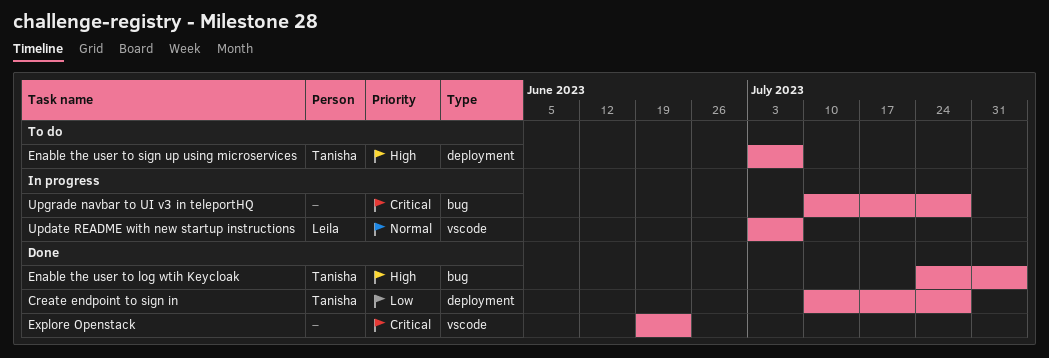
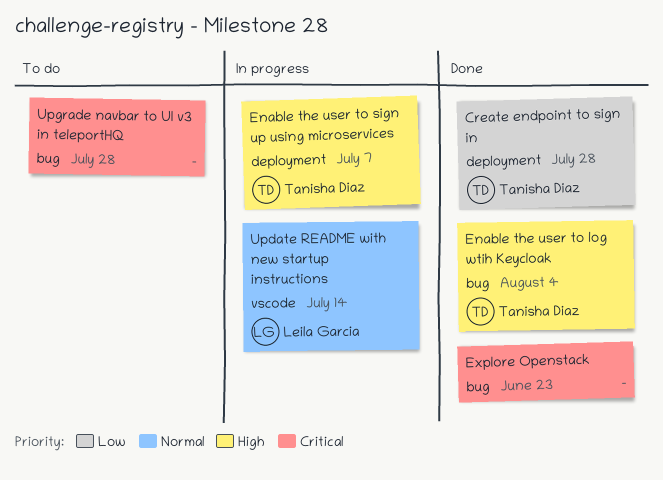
Enable the user to sign up using microservices, status: To do -> In progress
Explore Openstack, label: vscode -> bug
Update README with new startup instructions, due: Jul 7 -> Jul 14
Upgrade navbar to UI v3 in teleportHQ, status: In progress -> To do

